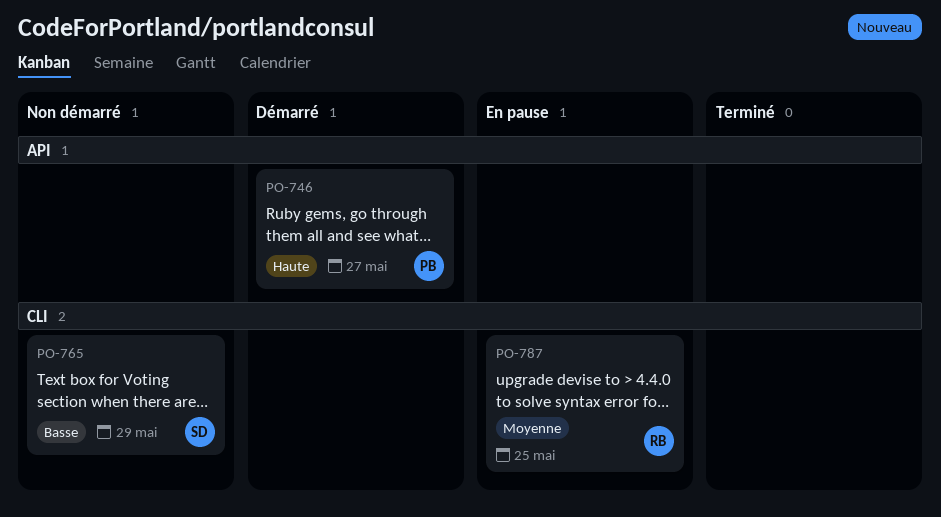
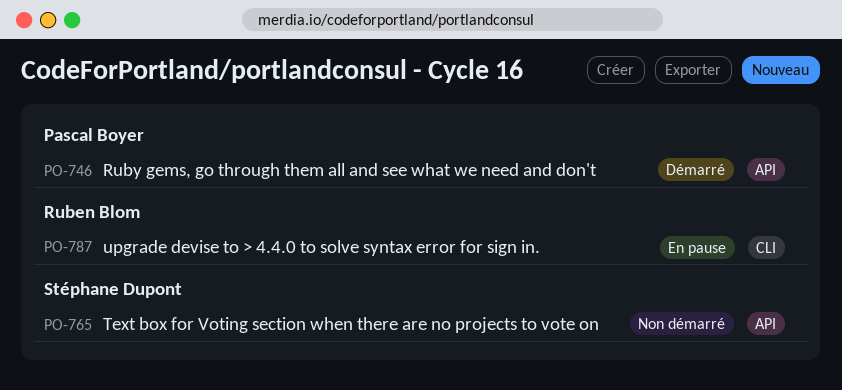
PO-765, label: CLI -> API

